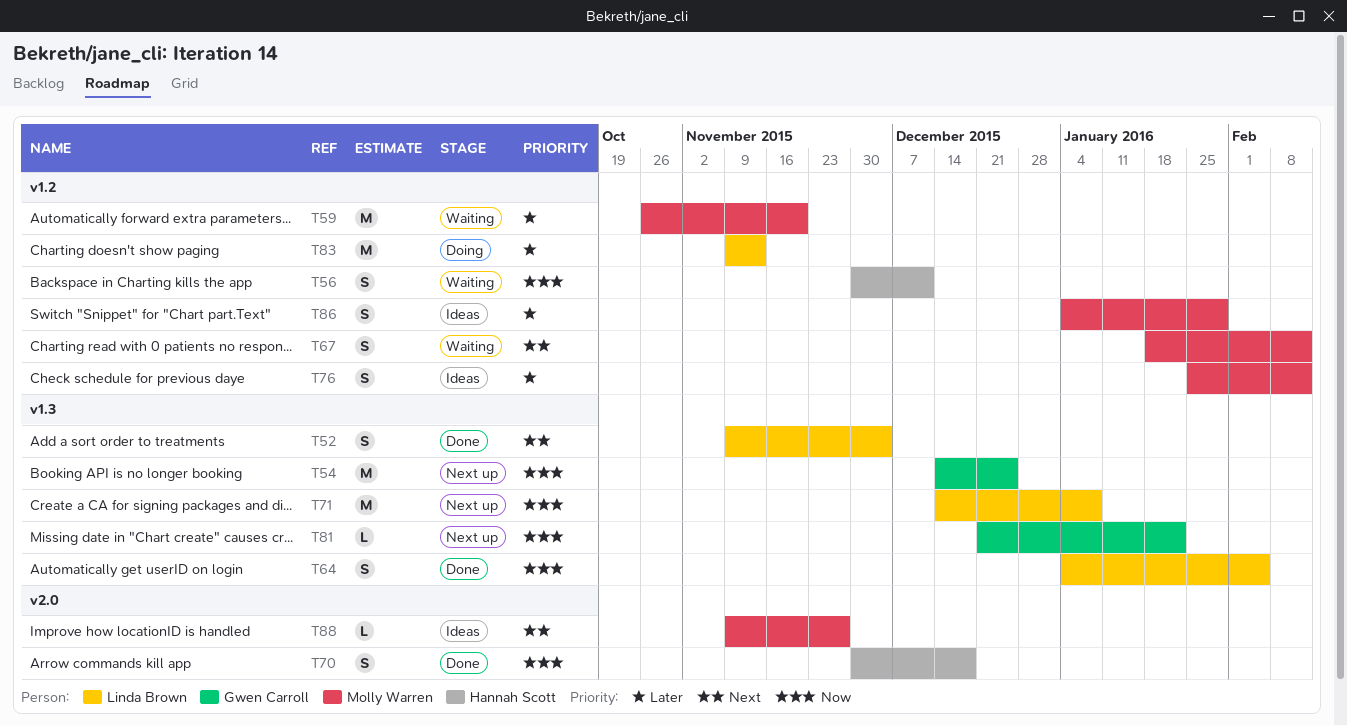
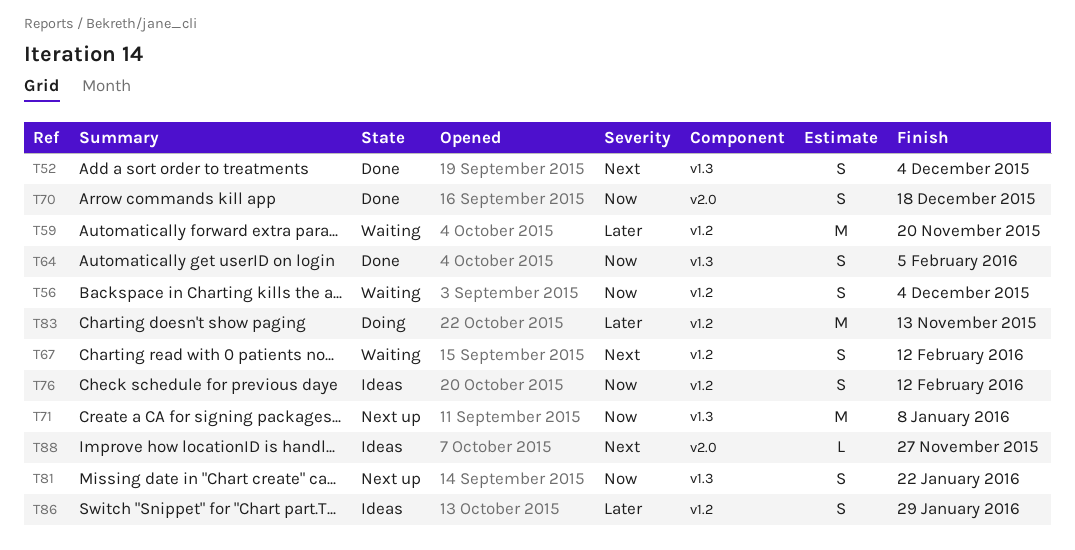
T54: present -> none
T56, due: Dec 11 -> Dec 4
T76, priority: Later -> Now
T81, estimate: L -> S

